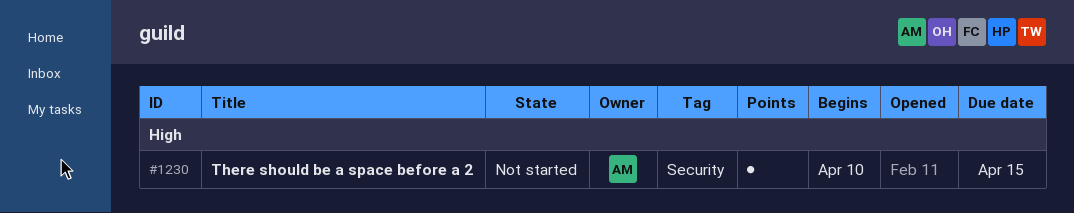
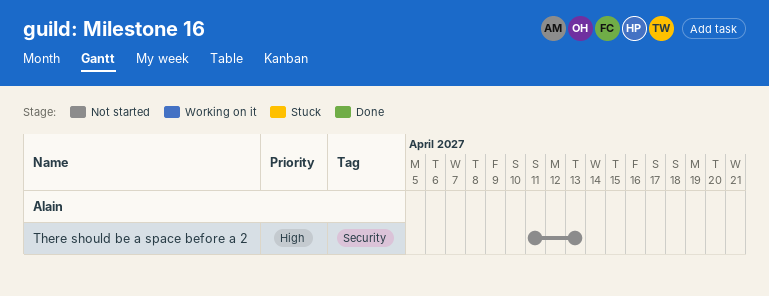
There should be a space before a 2, start: Apr 10 -> Apr 11
There should be a space before a 2, due: Apr 15 -> Apr 13

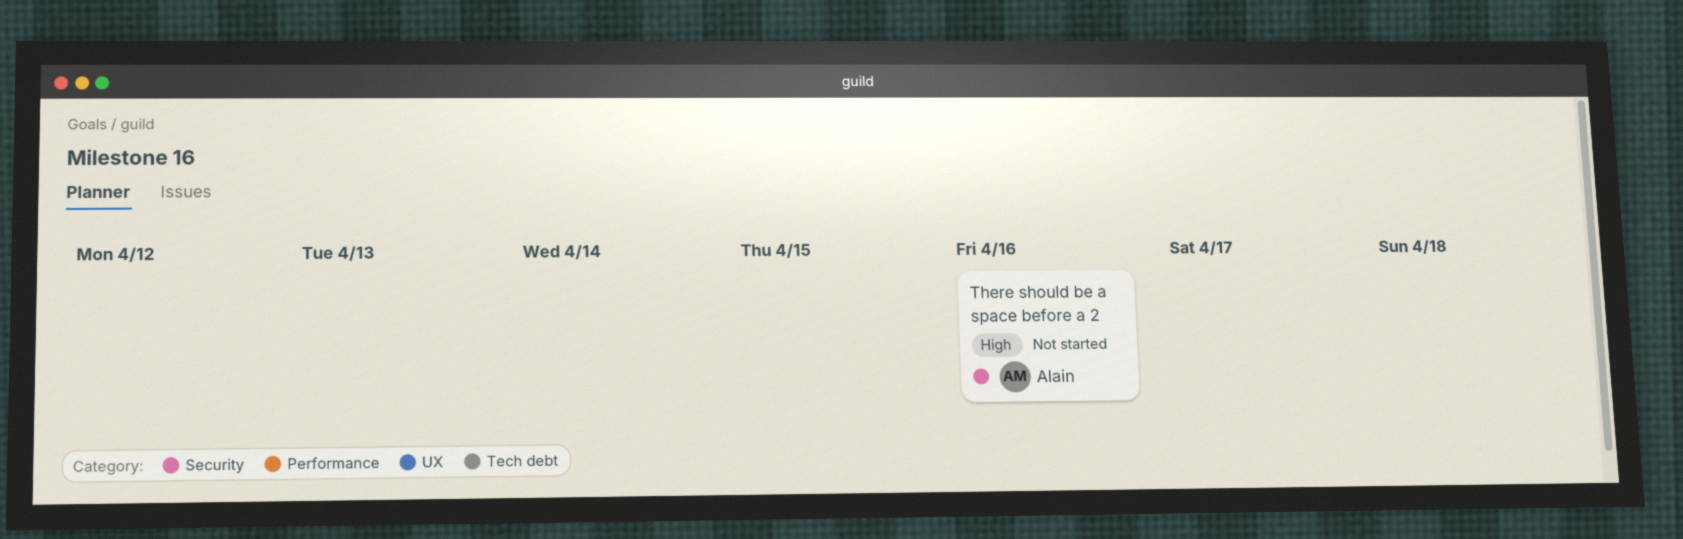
There should be a space before a 2, due: Apr 13 -> Apr 16

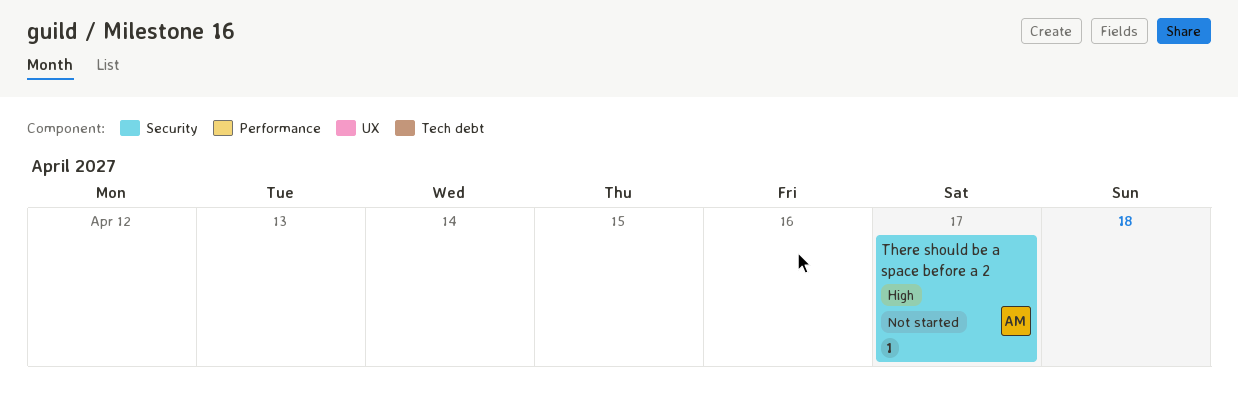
There should be a space before a 2, due: Apr 16 -> Apr 17

